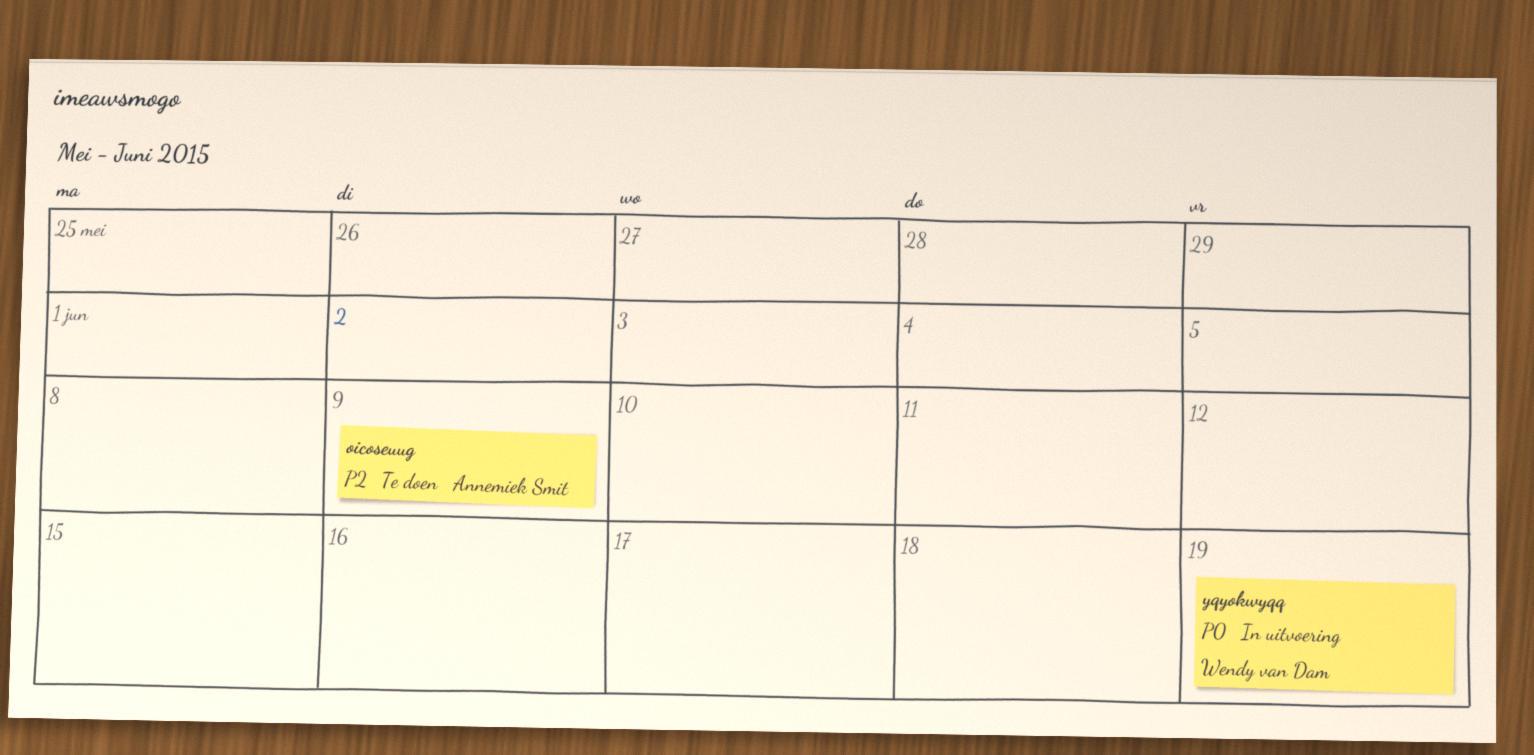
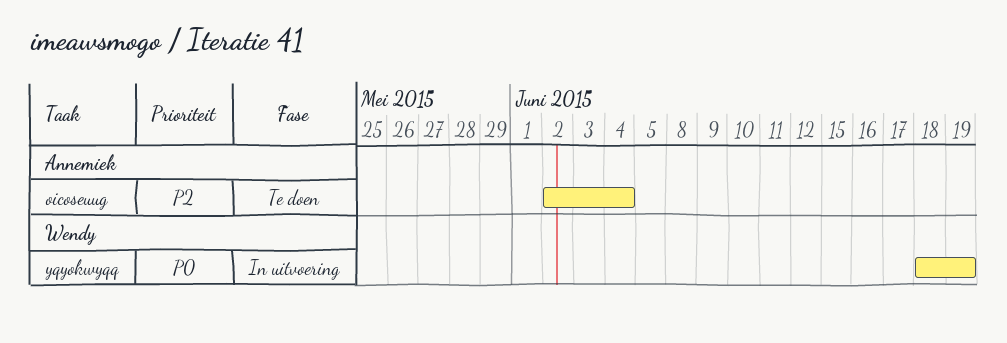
oicoseuug, due: Jun 9 -> Jun 4

